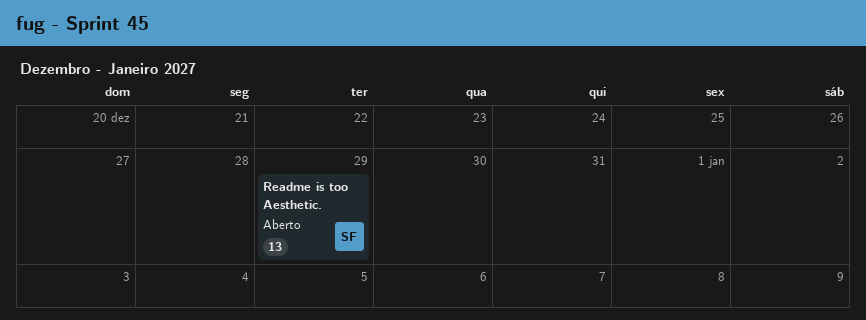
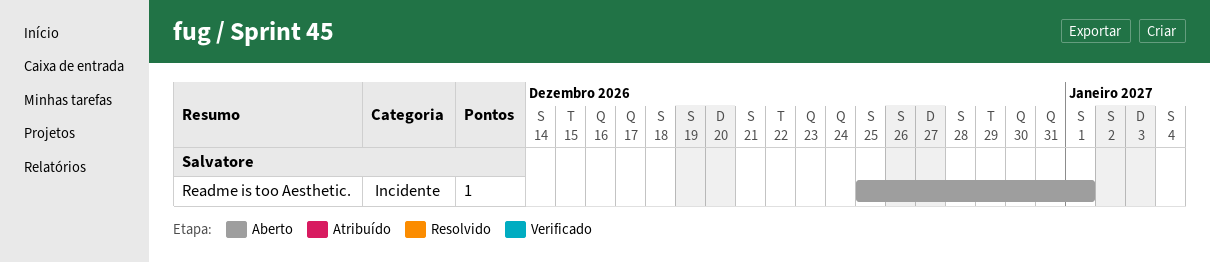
Readme is too Aesthetic., estimate: 13 -> 1
Readme is too Aesthetic., due: Dec 29 -> Jan 1

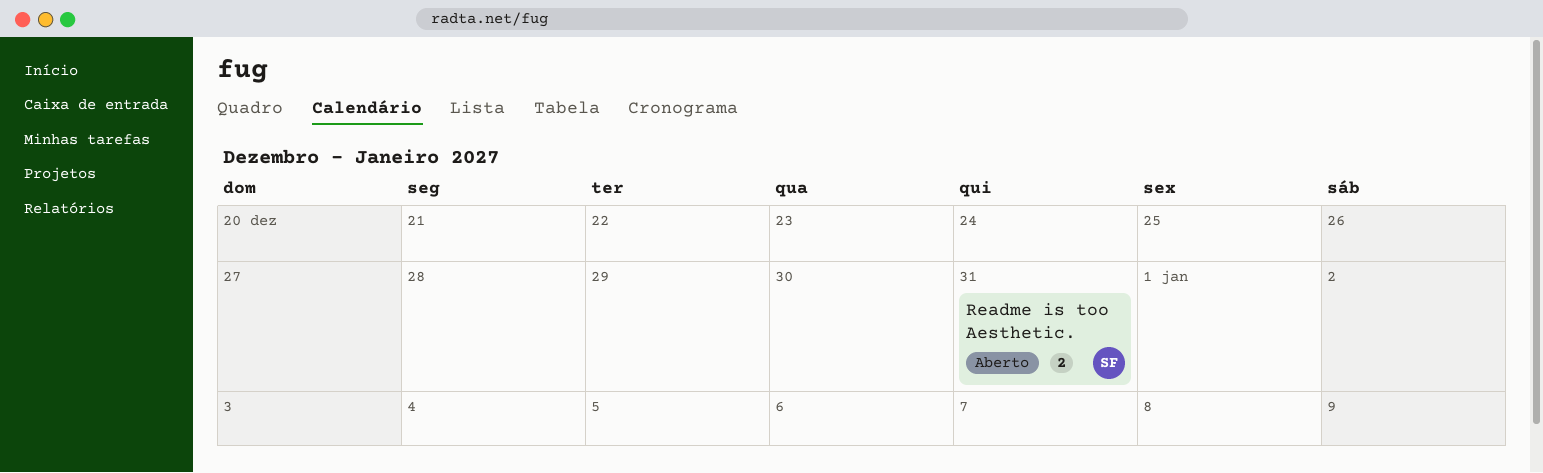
Readme is too Aesthetic., estimate: 1 -> 2
Readme is too Aesthetic., due: Jan 1 -> Dec 31

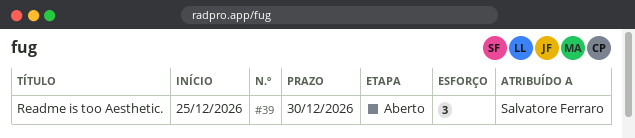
Readme is too Aesthetic., estimate: 2 -> 3
Readme is too Aesthetic., due: Dec 31 -> Dec 30

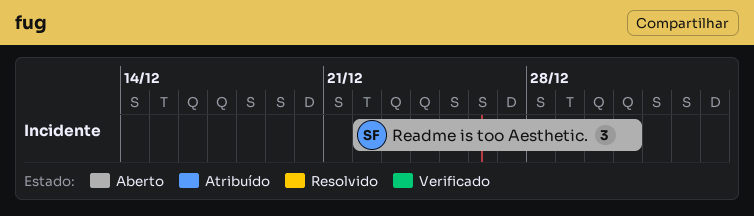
Readme is too Aesthetic., start: Dec 25 -> Dec 22
Readme is too Aesthetic., due: Dec 30 -> Dec 31

